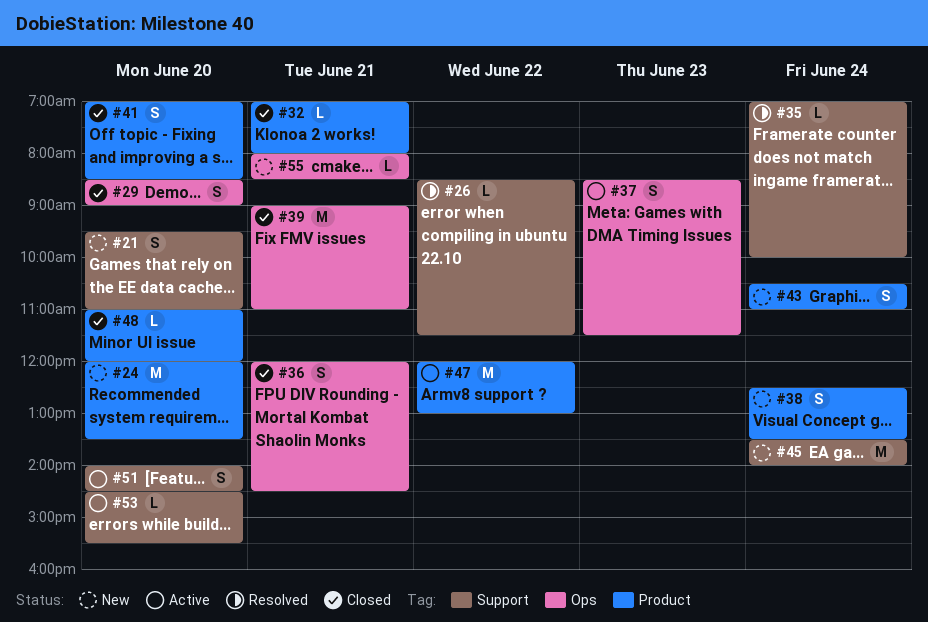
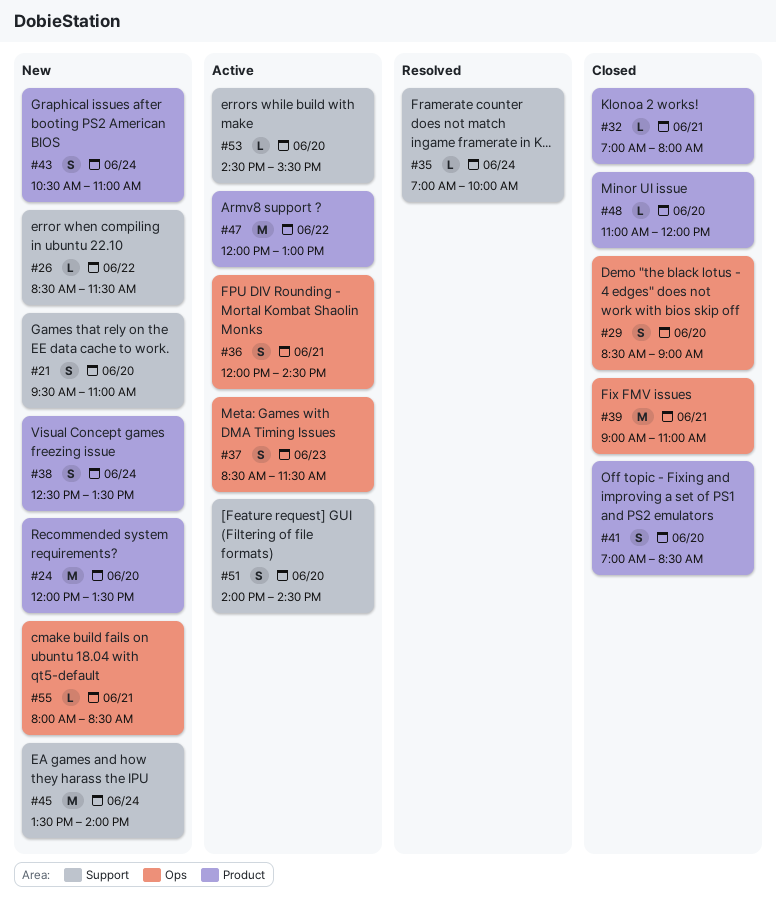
#26, status: Resolved -> New
#36, status: Closed -> Active

